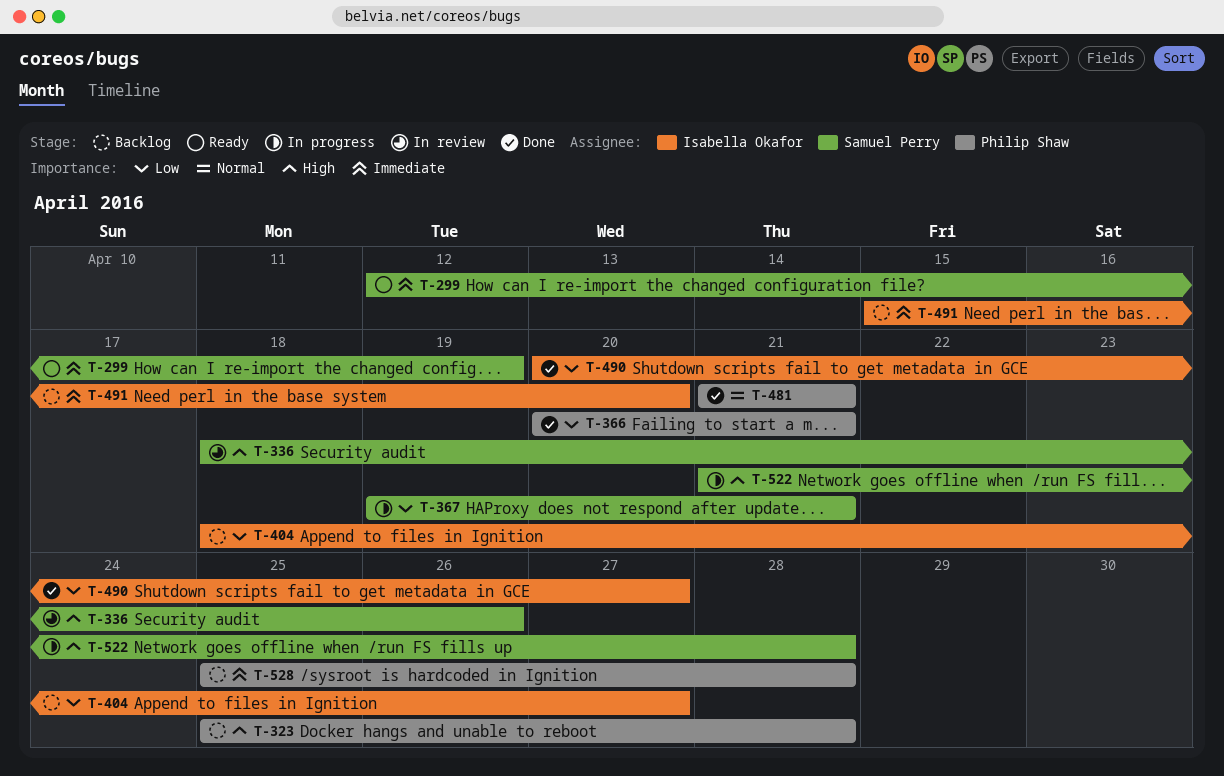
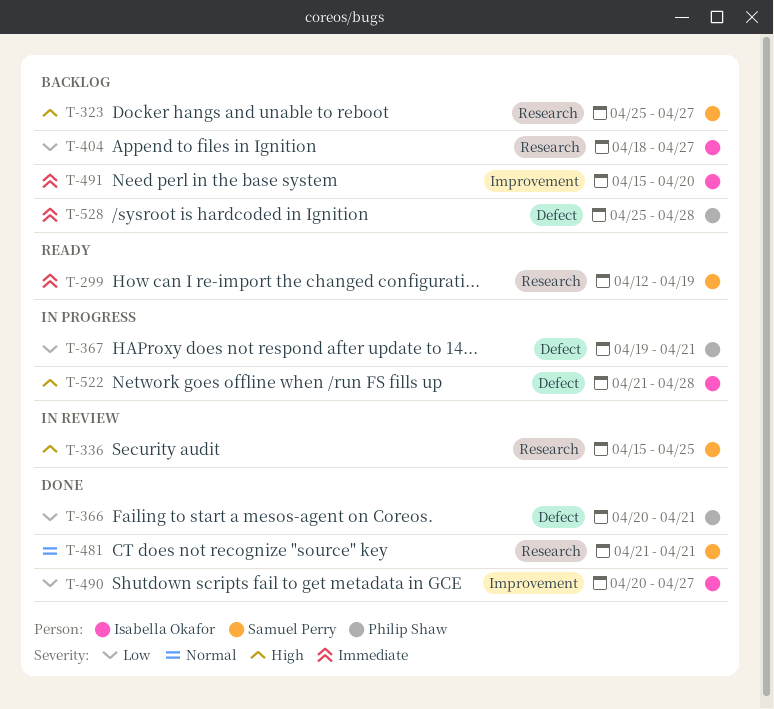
T-323, owner: Philip Shaw -> Samuel Perry
T-323, due: Apr 28 -> Apr 27
T-336, start: Apr 18 -> Apr 15
T-336, due: Apr 26 -> Apr 25
T-367, owner: Samuel Perry -> Philip Shaw
T-481, owner: Philip Shaw -> Samuel Perry
T-522, owner: Samuel Perry -> Isabella Okafor

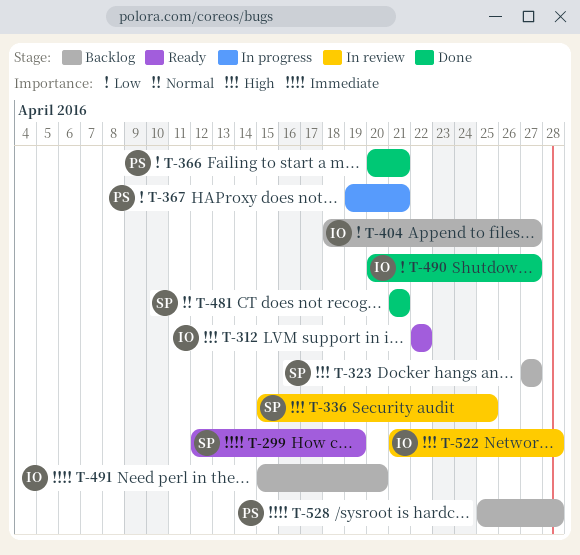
T-312: none -> present
T-323, start: Apr 25 -> Apr 27
T-522, status: In progress -> In review

